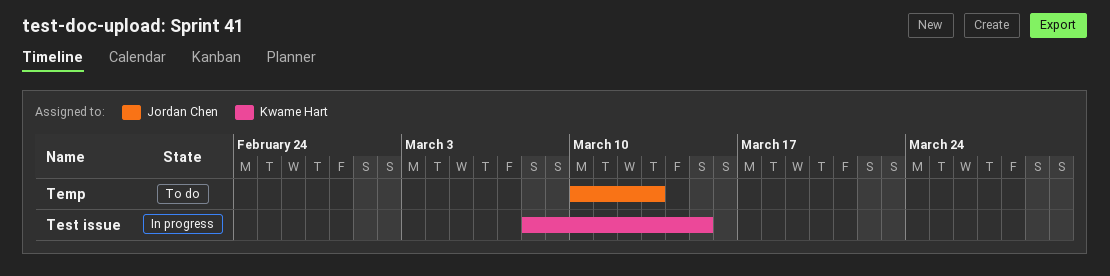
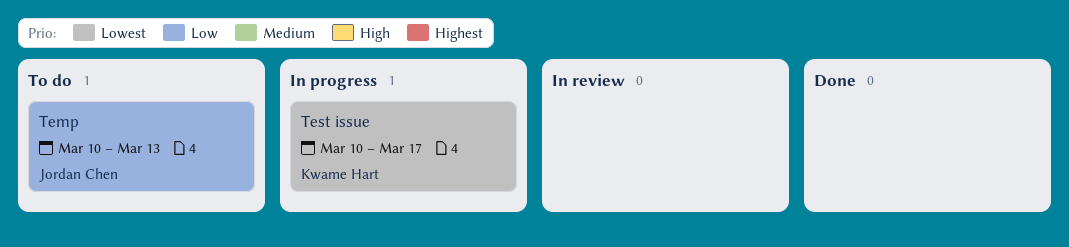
Test issue, start: Mar 8 -> Mar 10
Test issue, due: Mar 15 -> Mar 17

